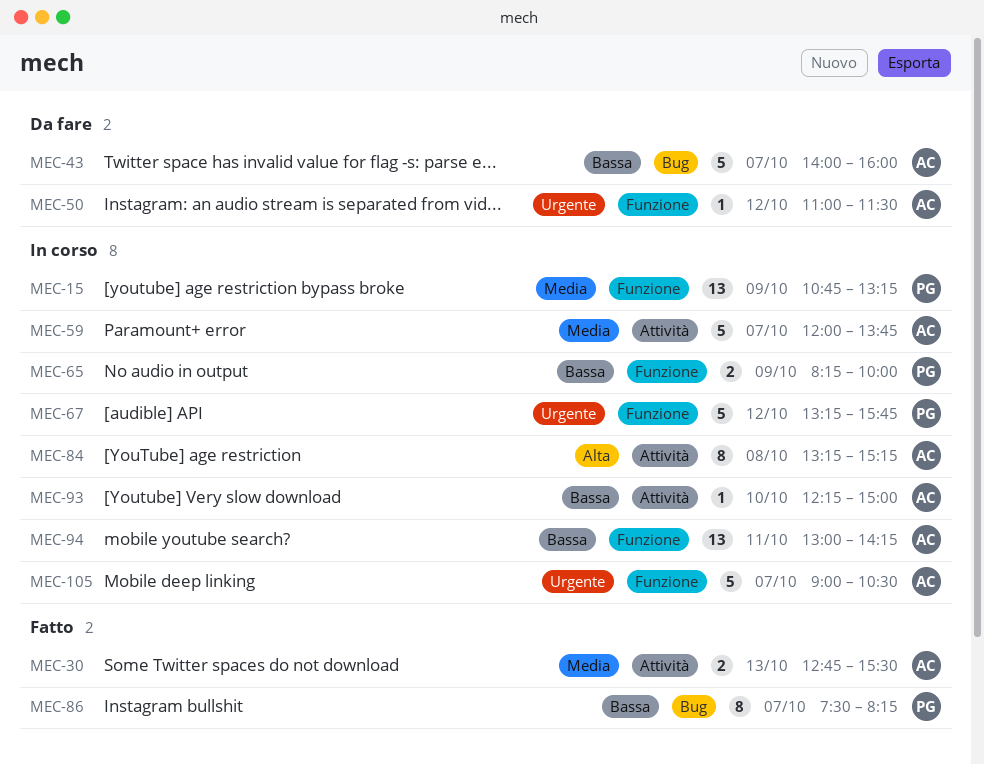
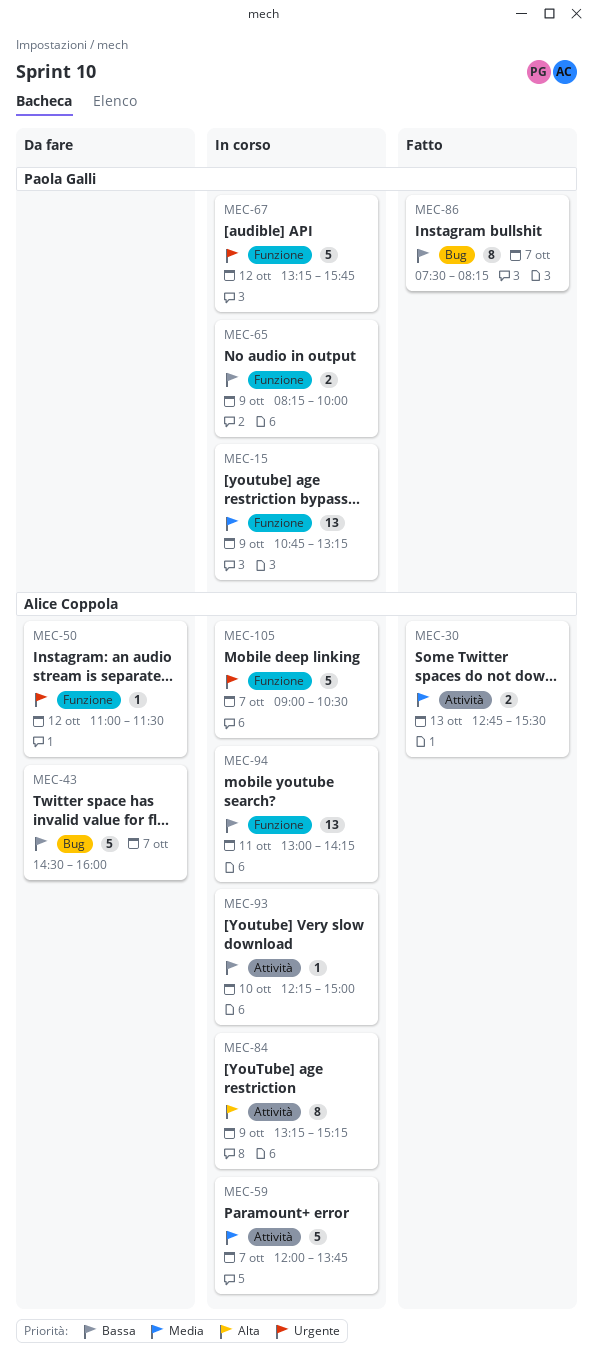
MEC-43, begins: 14:00 -> 14:30
MEC-84, day: Oct 8 -> Oct 9

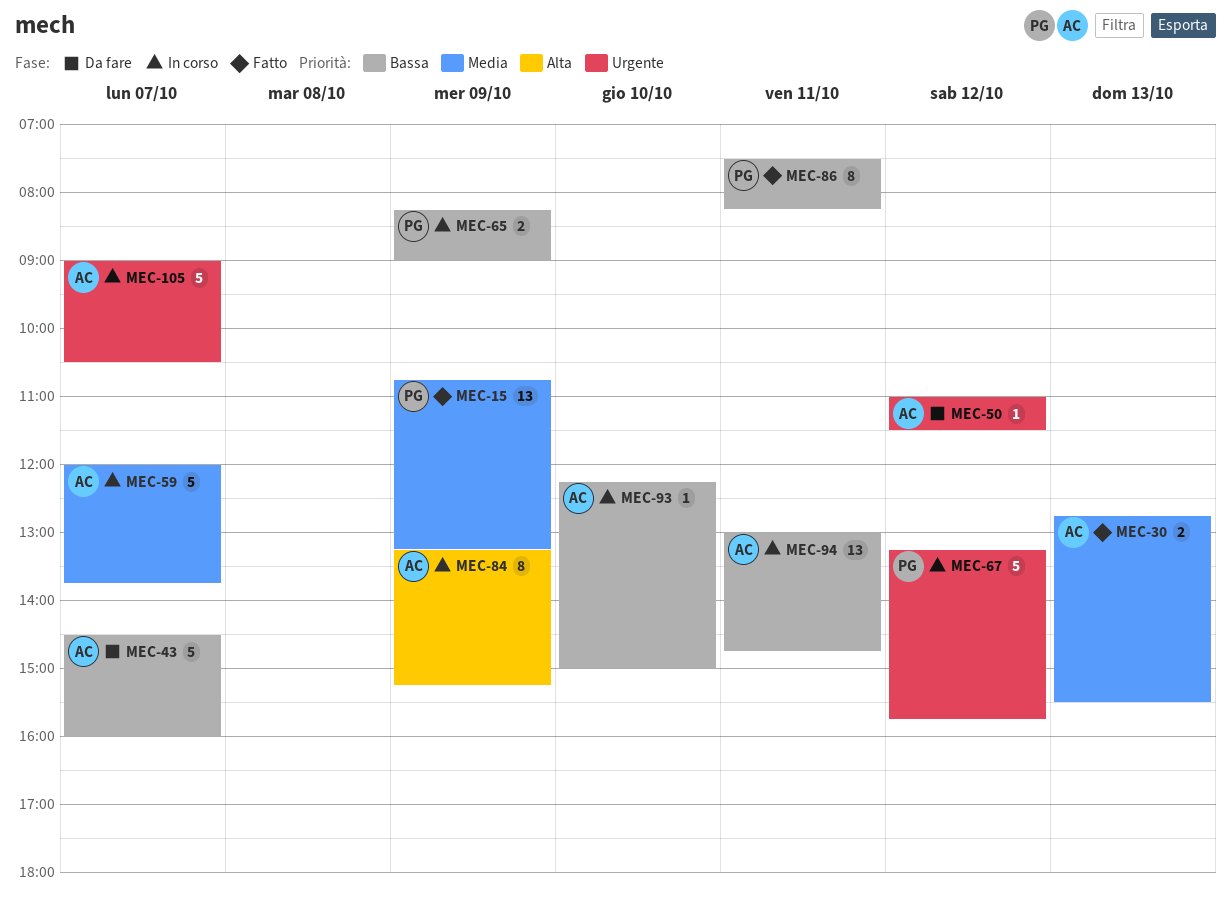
MEC-15, status: In corso -> Fatto
MEC-65, ends: 10:00 -> 09:00
MEC-86, day: Oct 7 -> Oct 11
MEC-94, ends: 14:15 -> 14:45

